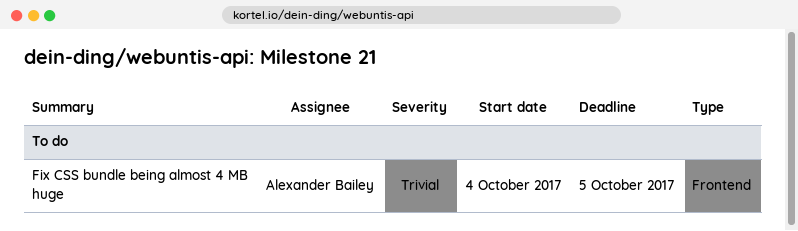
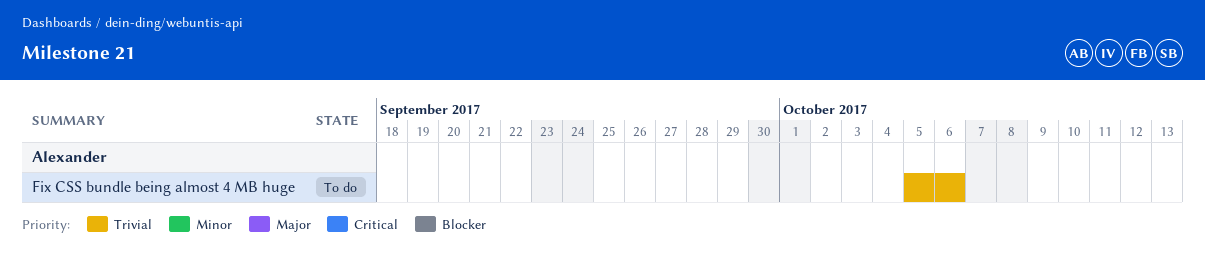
Fix CSS bundle being almost 4 MB huge, start: Oct 4 -> Oct 5
Fix CSS bundle being almost 4 MB huge, due: Oct 5 -> Oct 6

